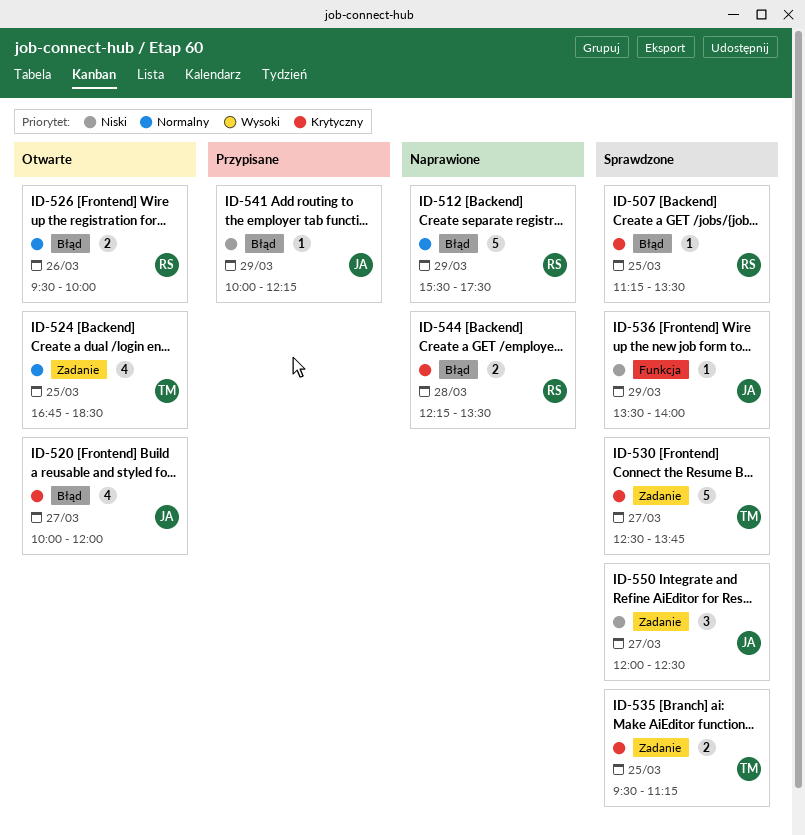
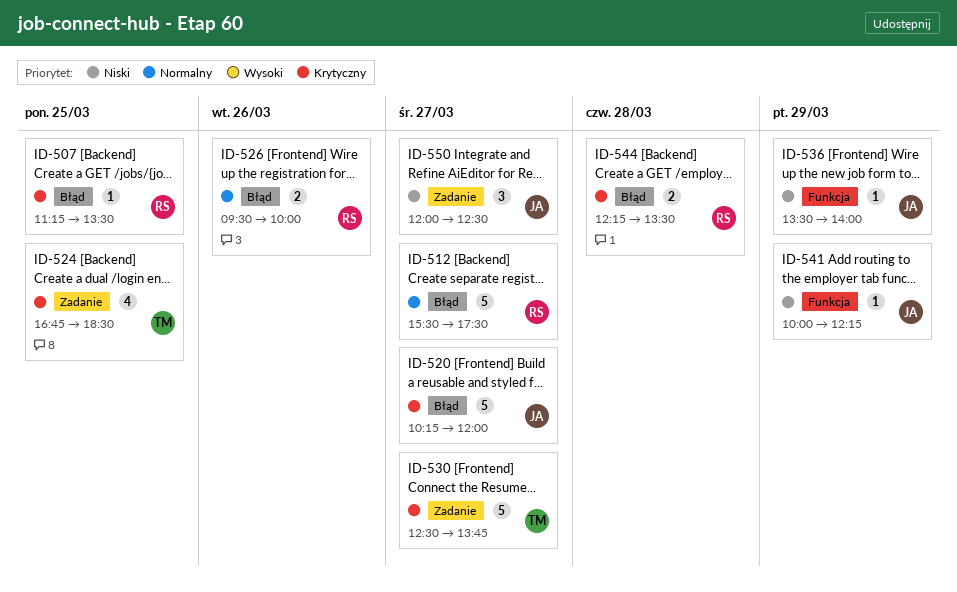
ID-512, day: Mar 29 -> Mar 27
ID-520, estimate: 4 -> 5
ID-520, begins: 10:00 -> 10:15
ID-524, priority: Normalny -> Krytyczny
ID-535: present -> none
ID-541, label: Błąd -> Funkcja

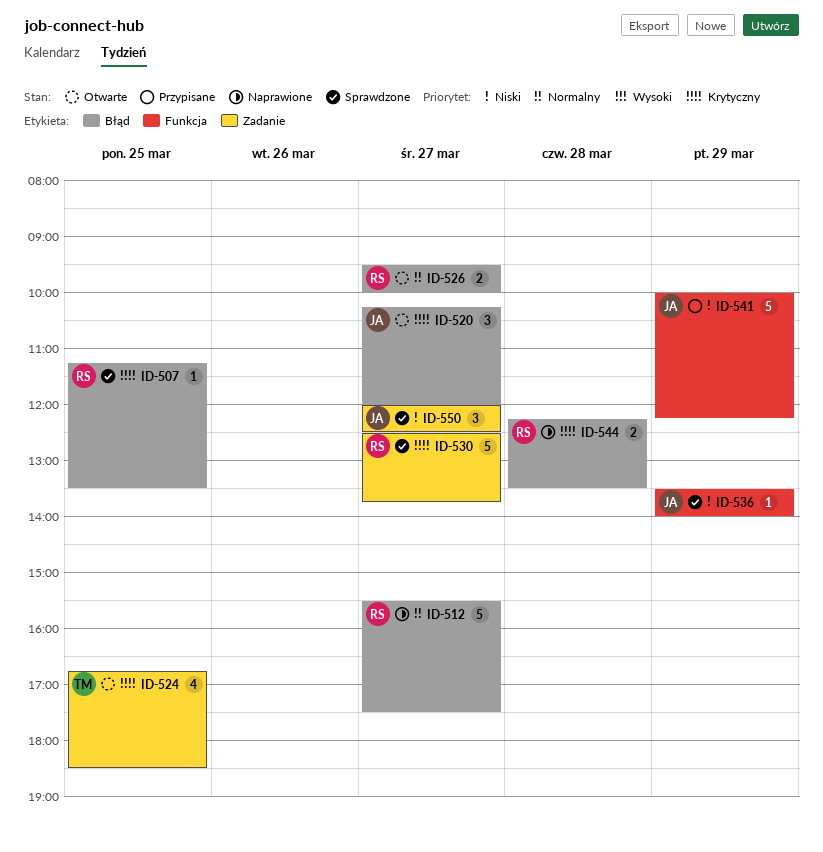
ID-520, estimate: 5 -> 3
ID-526, day: Mar 26 -> Mar 27
ID-530, owner: TM -> RS
ID-541, estimate: 1 -> 5

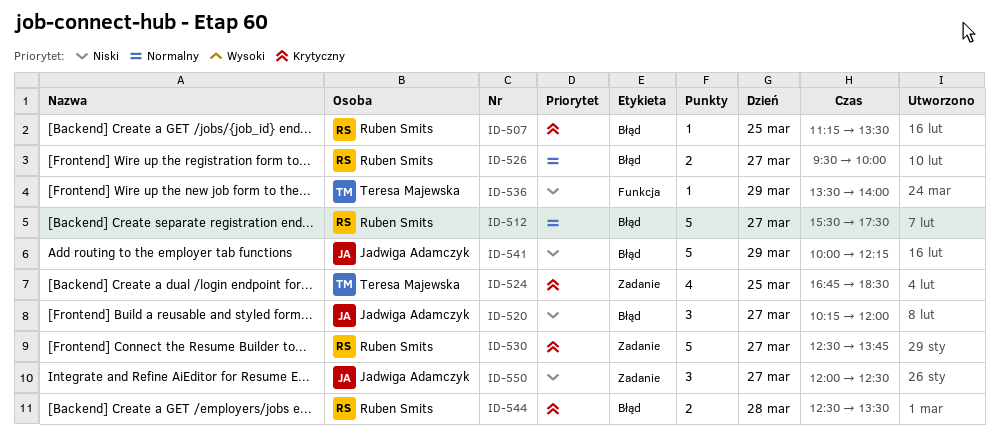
ID-520, priority: Krytyczny -> Niski
ID-536, owner: Jadwiga Adamczyk -> Teresa Majewska
ID-541, label: Funkcja -> Błąd
ID-544, begins: 12:15 -> 12:30

